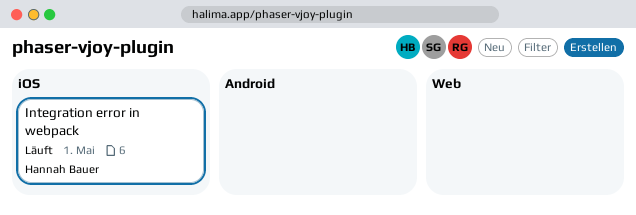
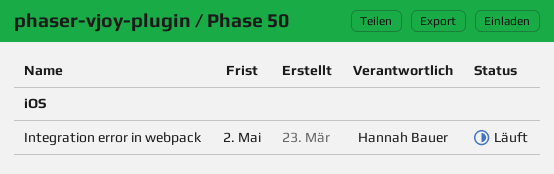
Integration error in webpack, due: May 1 -> May 2

